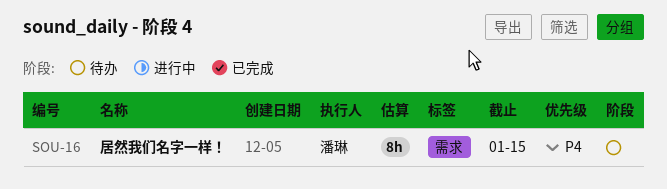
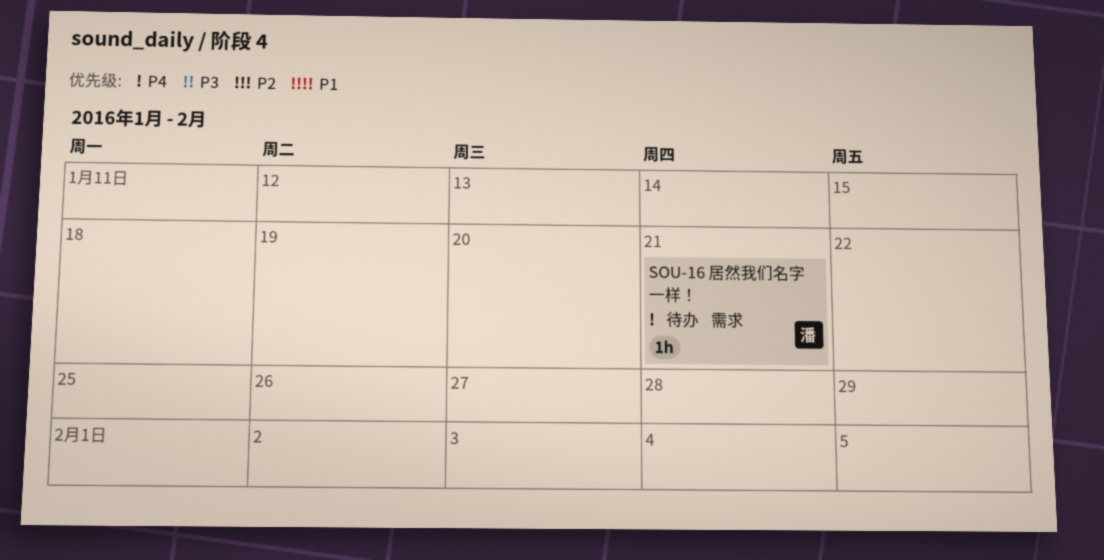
SOU-16, estimate: 8h -> 1h
SOU-16, due: Jan 15 -> Jan 21

